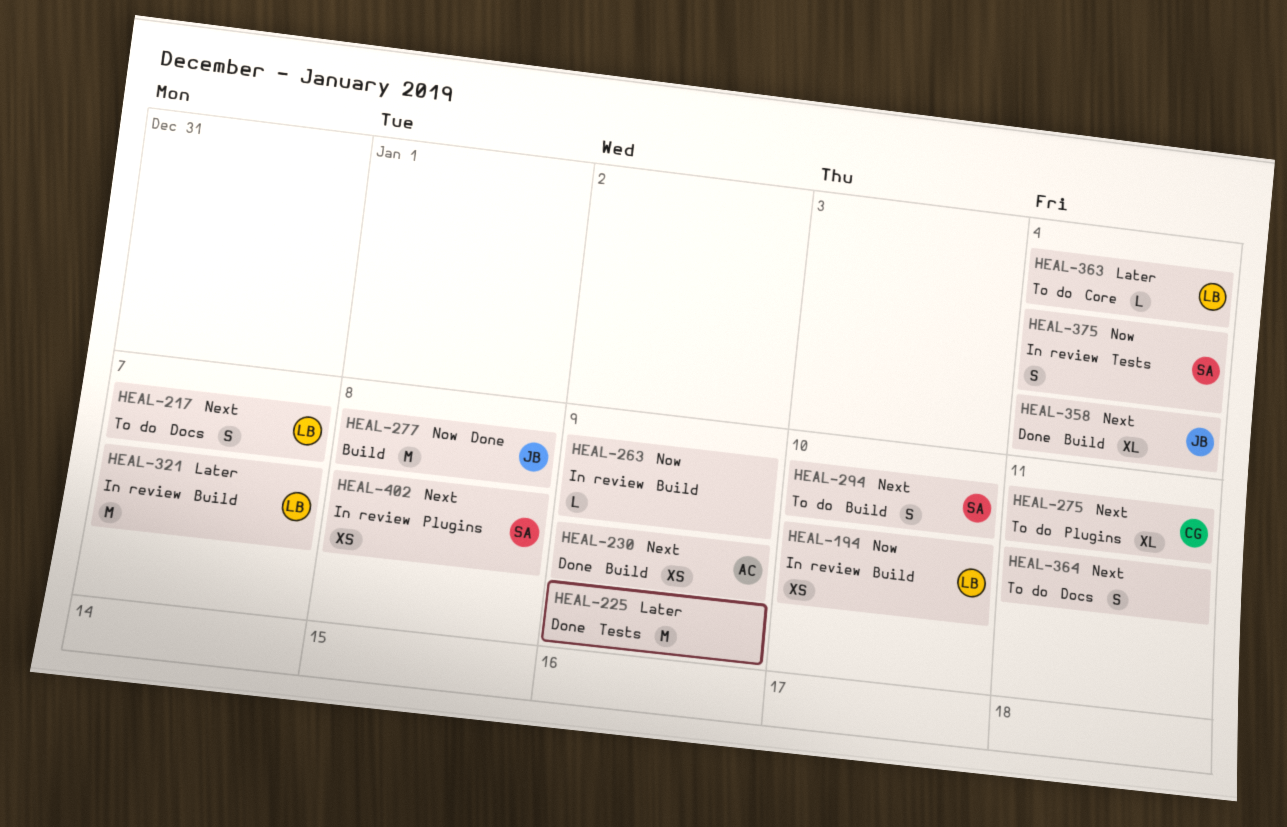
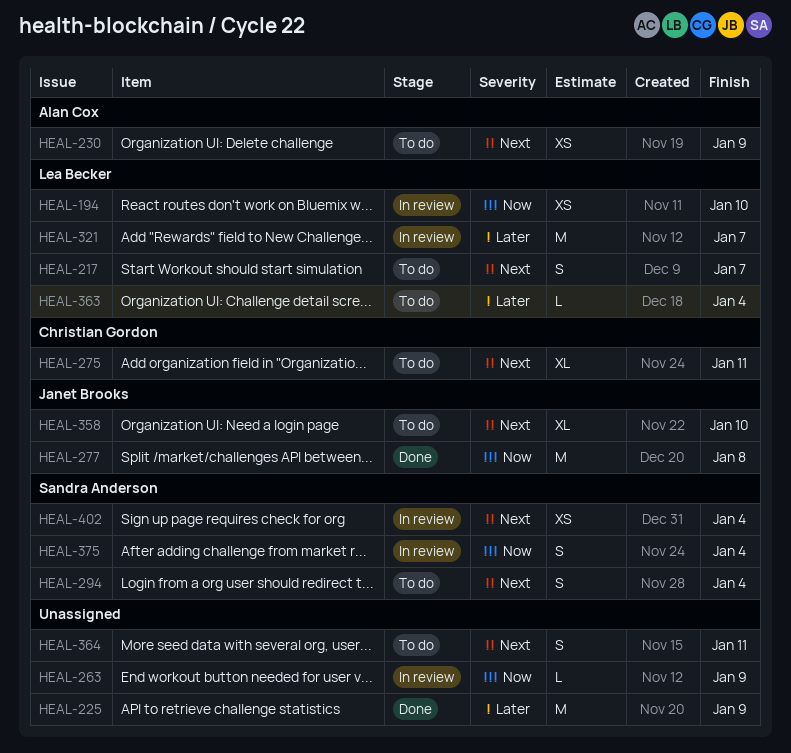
HEAL-230, status: Done -> To do
HEAL-294, due: Jan 10 -> Jan 4
HEAL-358, status: Done -> To do
HEAL-358, due: Jan 4 -> Jan 10
HEAL-402, due: Jan 8 -> Jan 4

